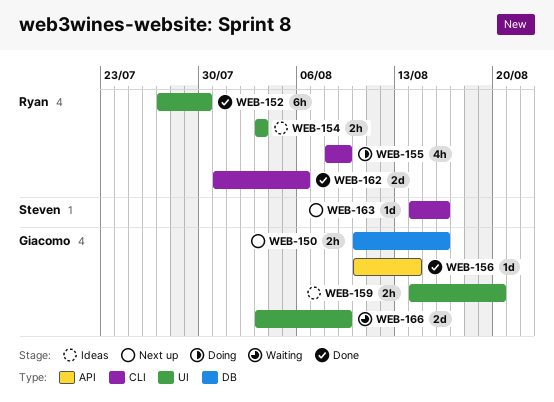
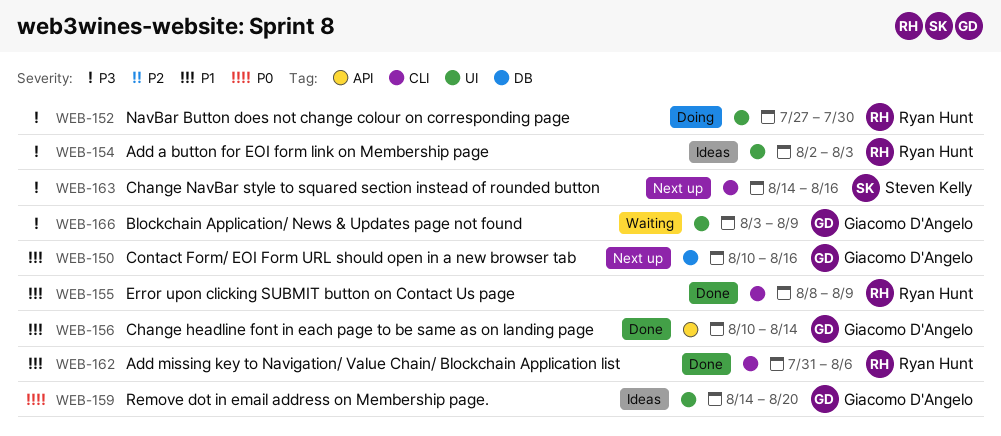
WEB-152, status: Done -> Doing
WEB-154, start: Aug 3 -> Aug 2
WEB-155, status: Doing -> Done

